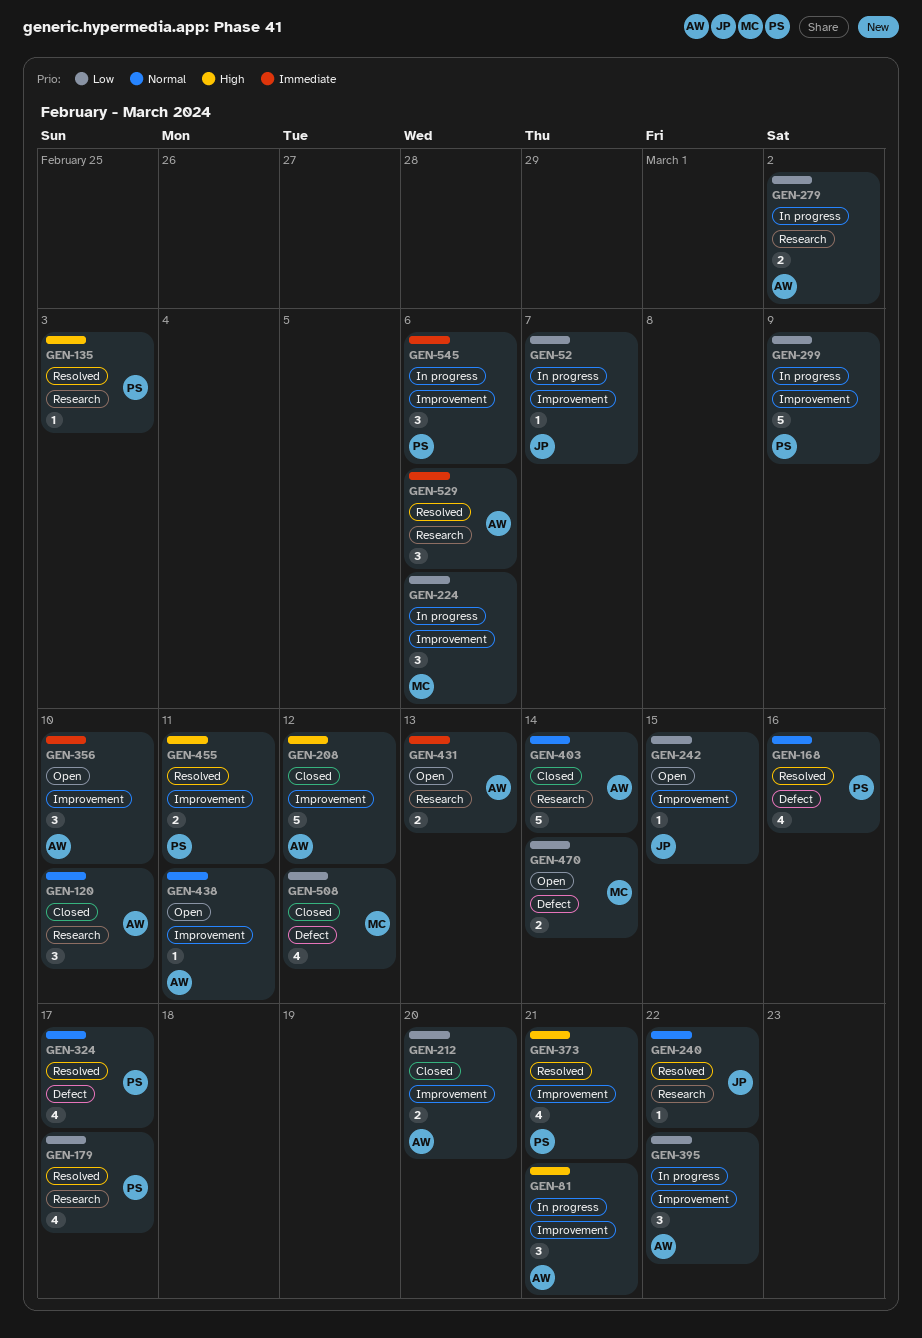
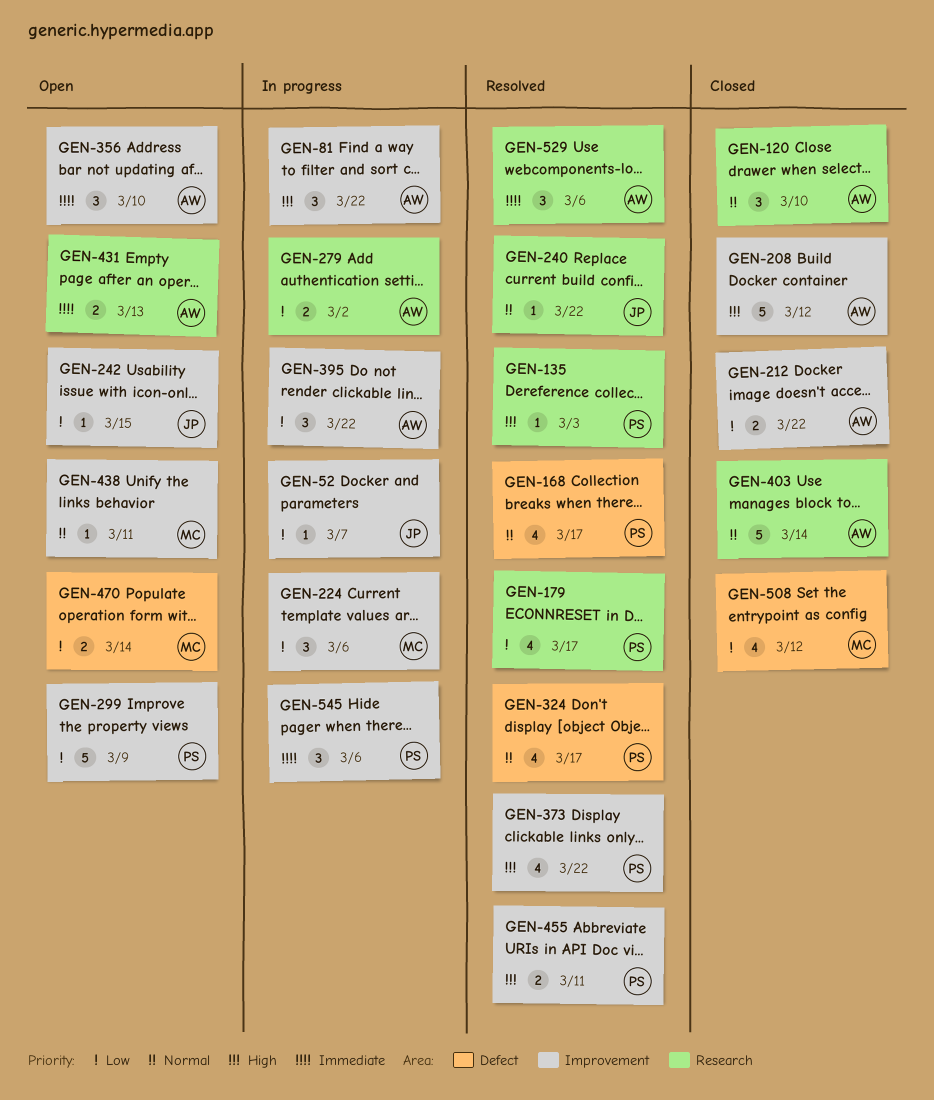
GEN-81, due: Mar 21 -> Mar 22
GEN-168, due: Mar 16 -> Mar 17
GEN-212, due: Mar 20 -> Mar 22
GEN-299, status: In progress -> Open
GEN-373, due: Mar 21 -> Mar 22
GEN-438, owner: AW -> MC

